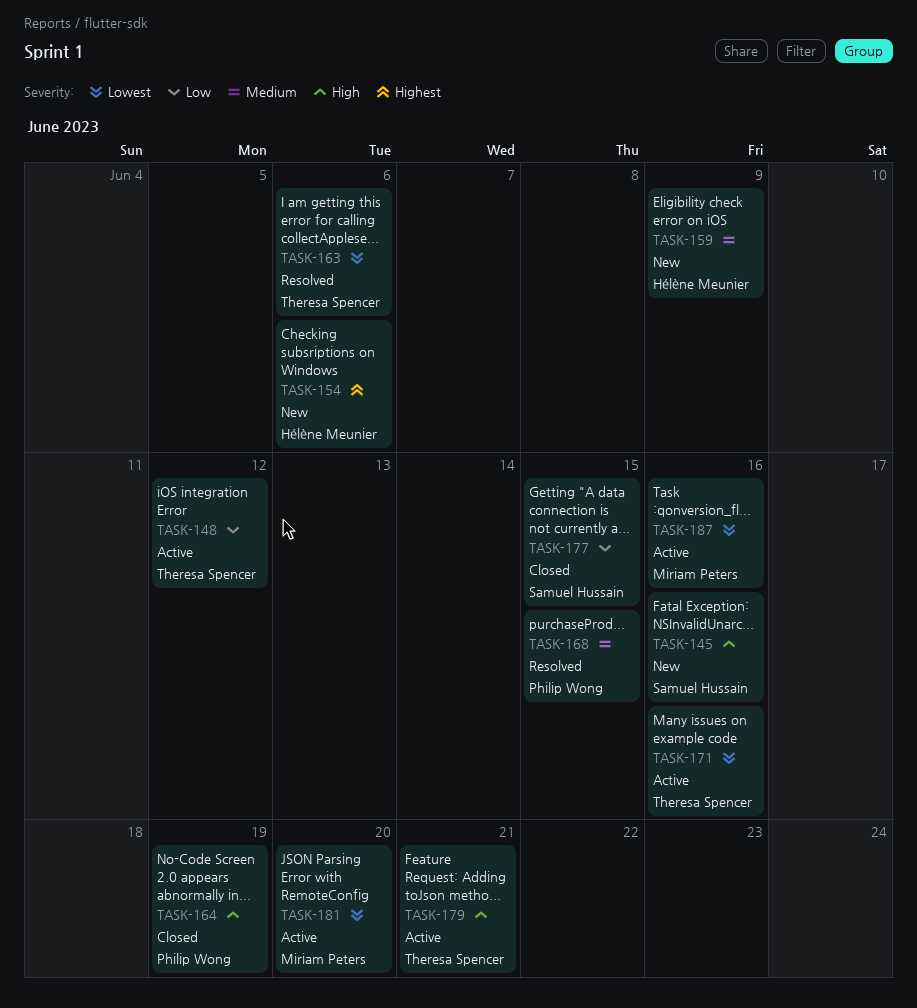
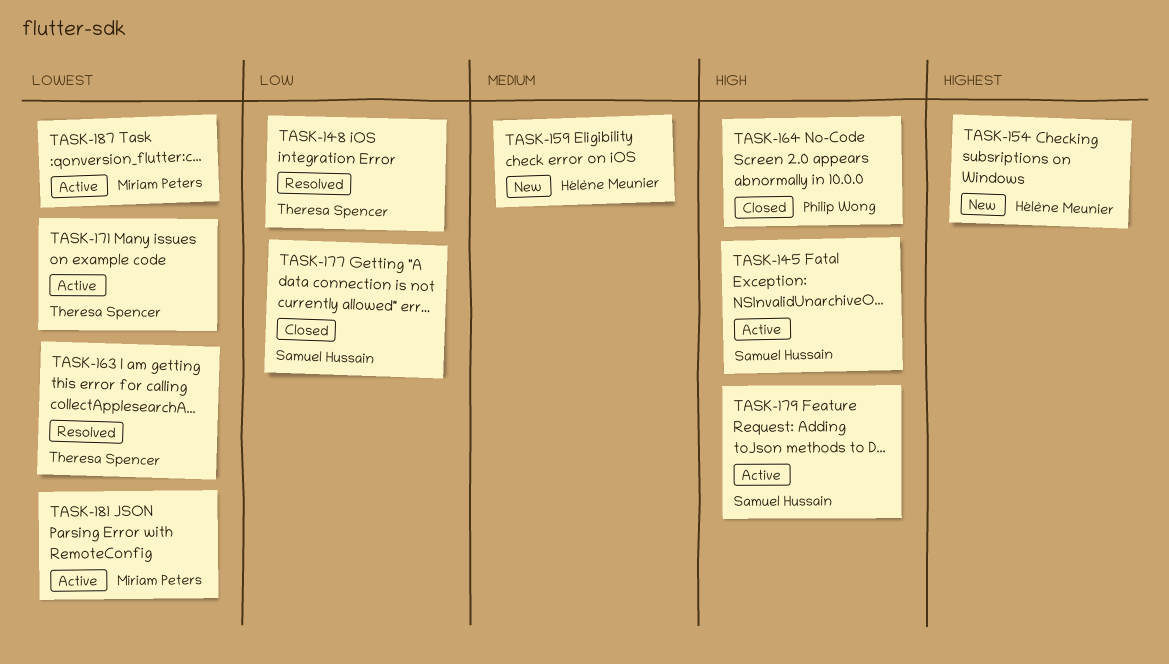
TASK-145, status: New -> Active
TASK-148, status: Active -> Resolved
TASK-168: present -> none
TASK-179, owner: Theresa Spencer -> Samuel Hussain

